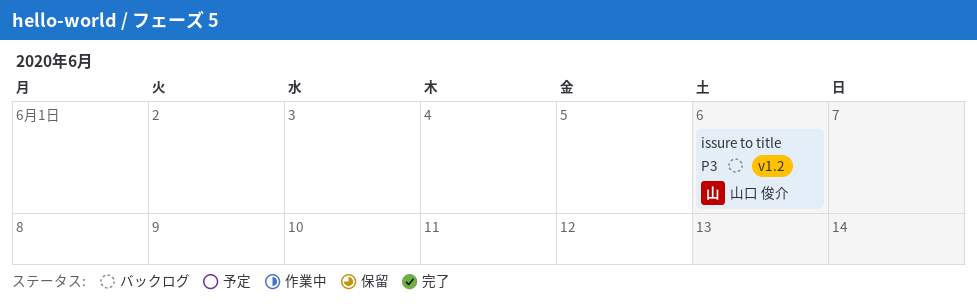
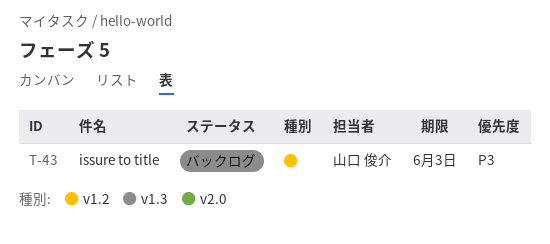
issure to title, due: Jun 6 -> Jun 3

